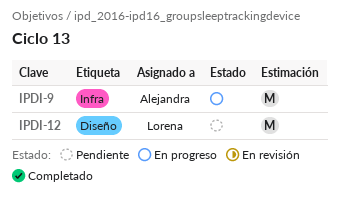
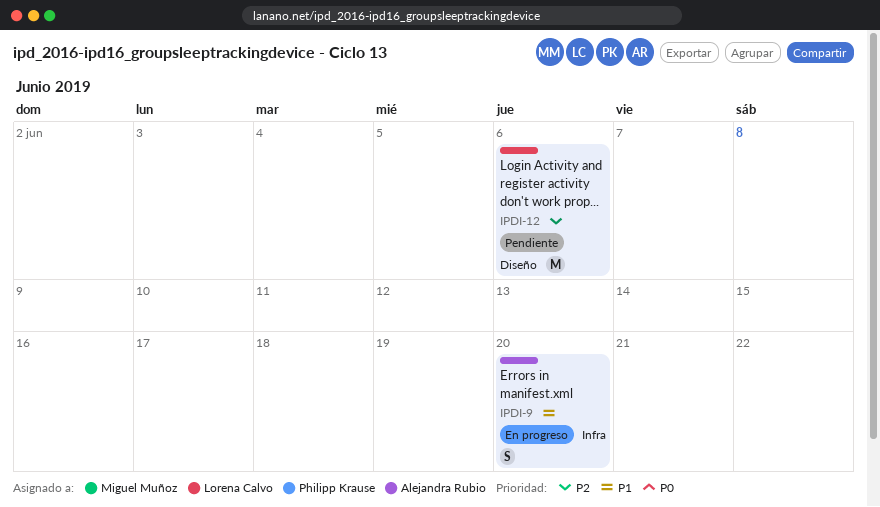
IPDI-9, estimate: M -> S

